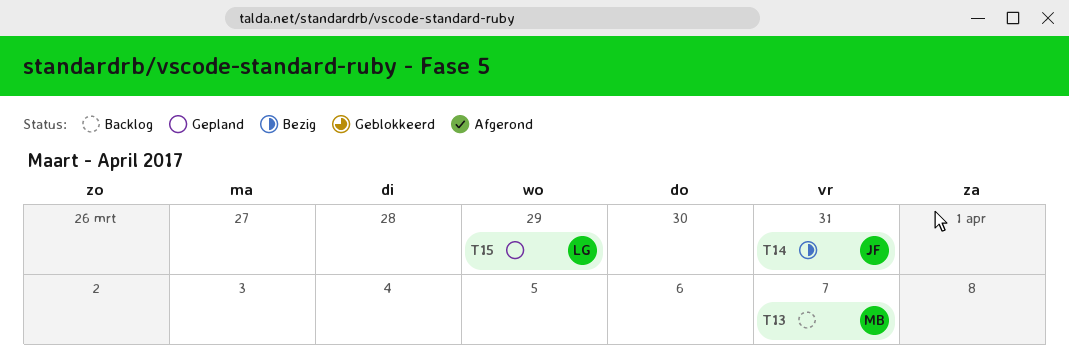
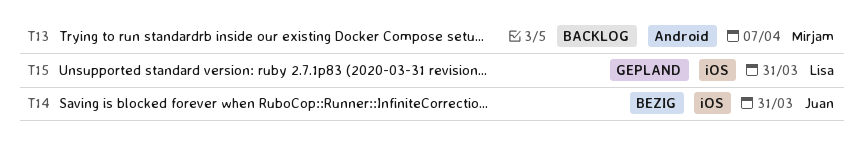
T15, due: Mar 29 -> Mar 31

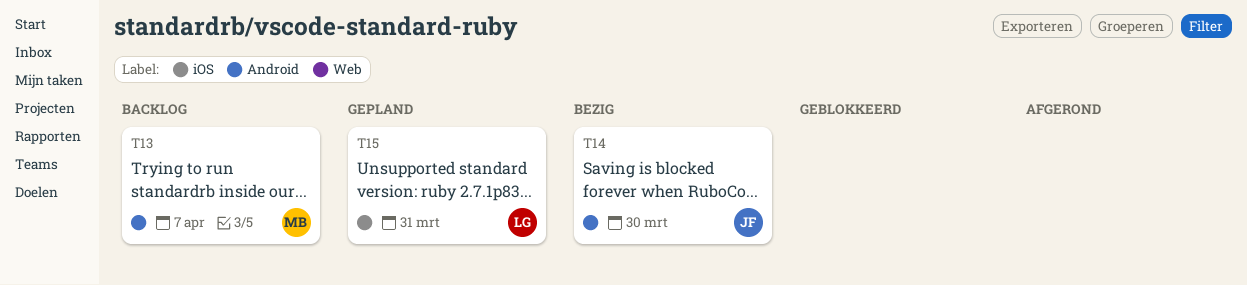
T14, label: iOS -> Android
T14, due: Mar 31 -> Mar 30

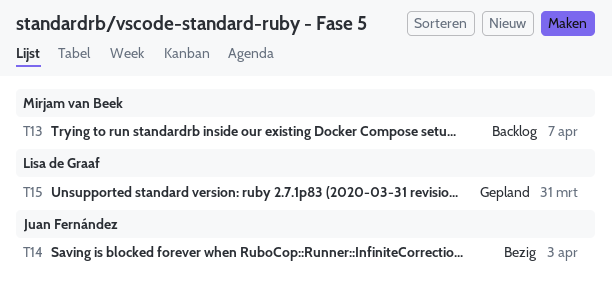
T14, due: Mar 30 -> Apr 3

